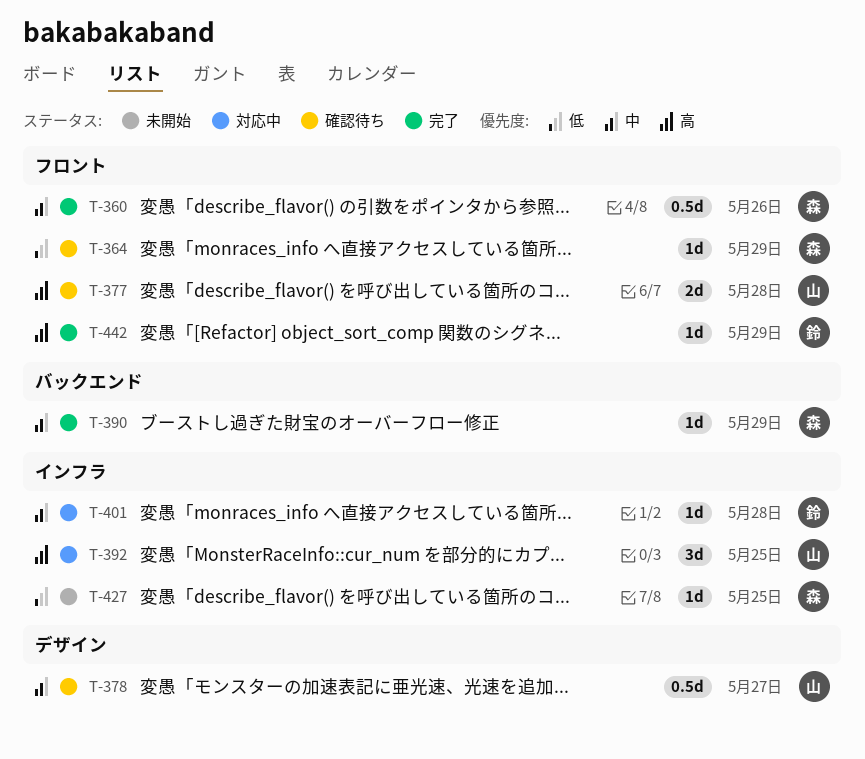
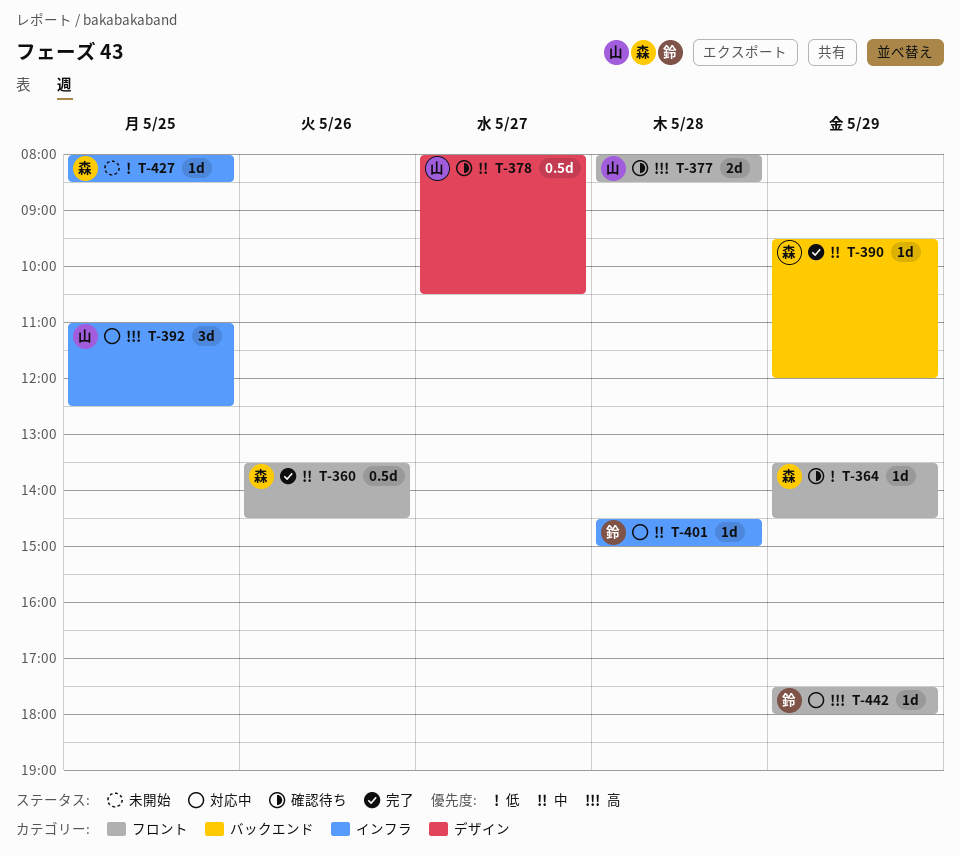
T-442, status: 完了 -> 対応中

